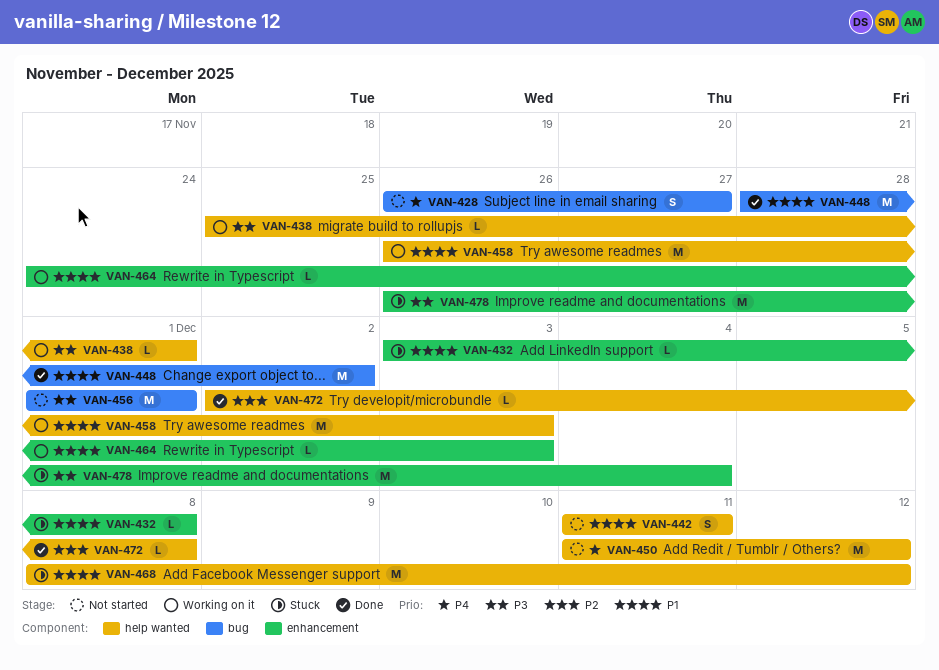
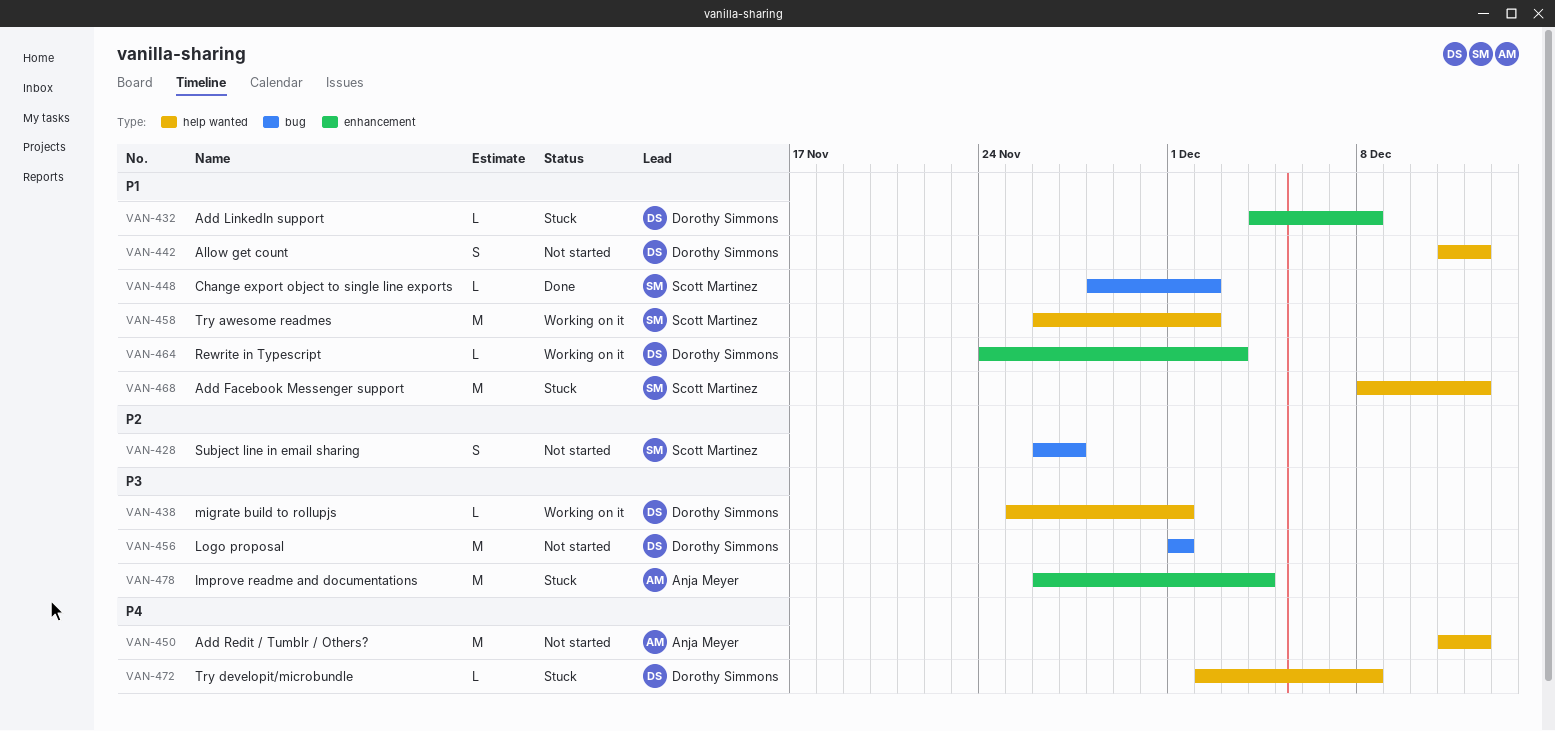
VAN-428, priority: P4 -> P2
VAN-432, start: Dec 3 -> Dec 4
VAN-442, due: Dec 11 -> Dec 12
VAN-448, estimate: M -> L
VAN-458, due: Dec 3 -> Dec 2
VAN-472, status: Done -> Stuck
VAN-472, priority: P2 -> P4

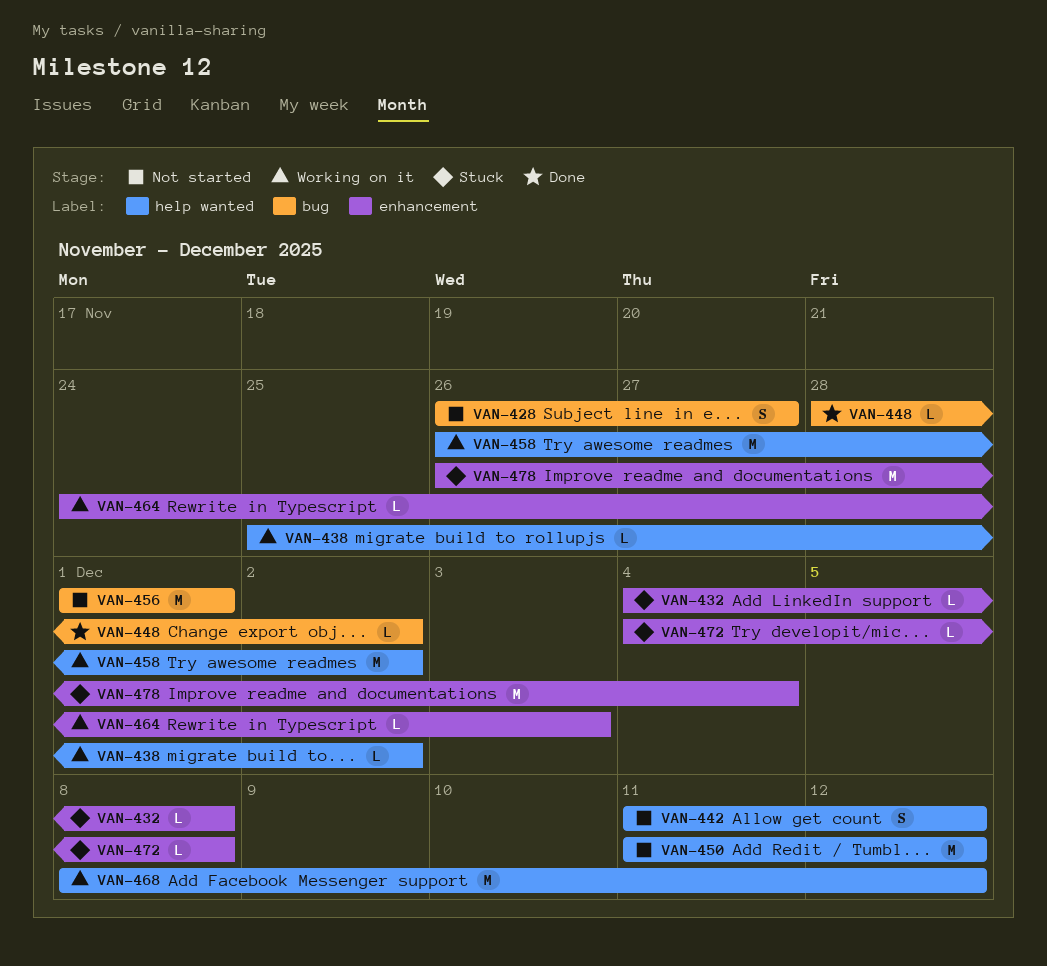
VAN-438, due: Dec 1 -> Dec 2
VAN-468, status: Stuck -> Working on it
VAN-472, label: help wanted -> enhancement
VAN-472, start: Dec 2 -> Dec 4

